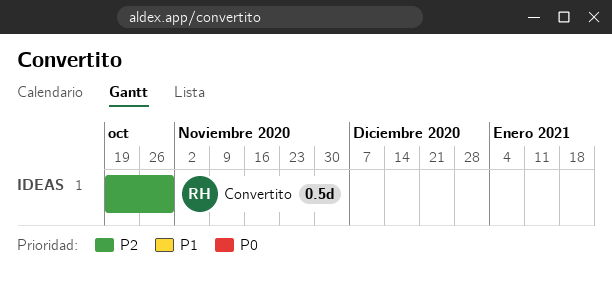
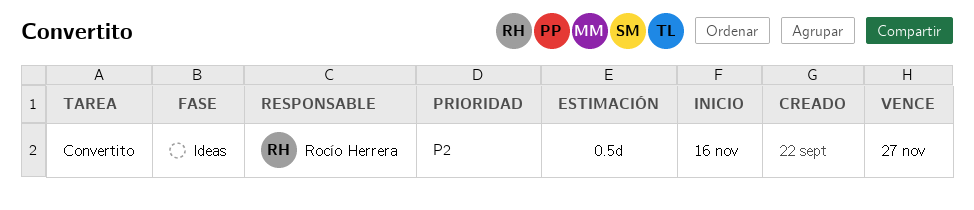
Convertito, start: Oct 19 -> Nov 16
Convertito, due: Oct 30 -> Nov 27

